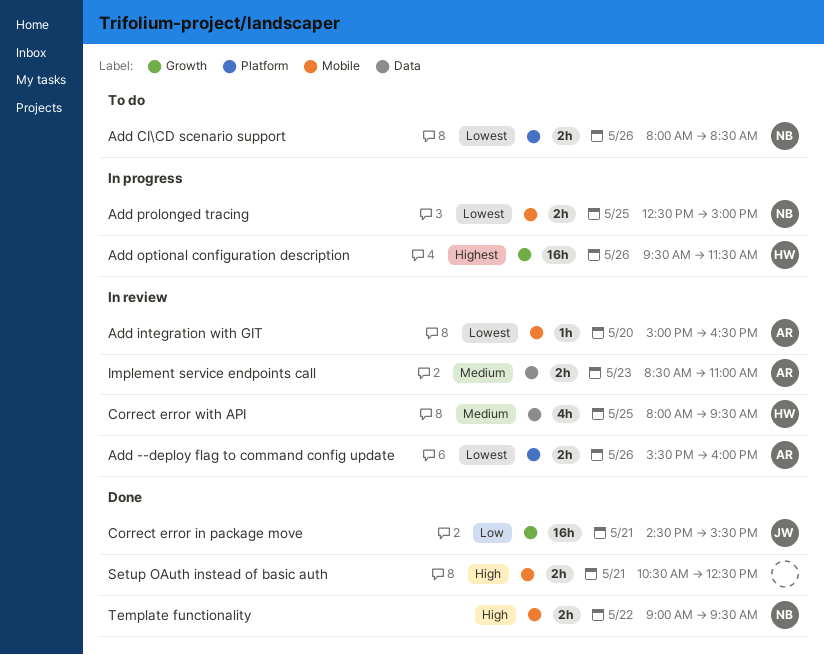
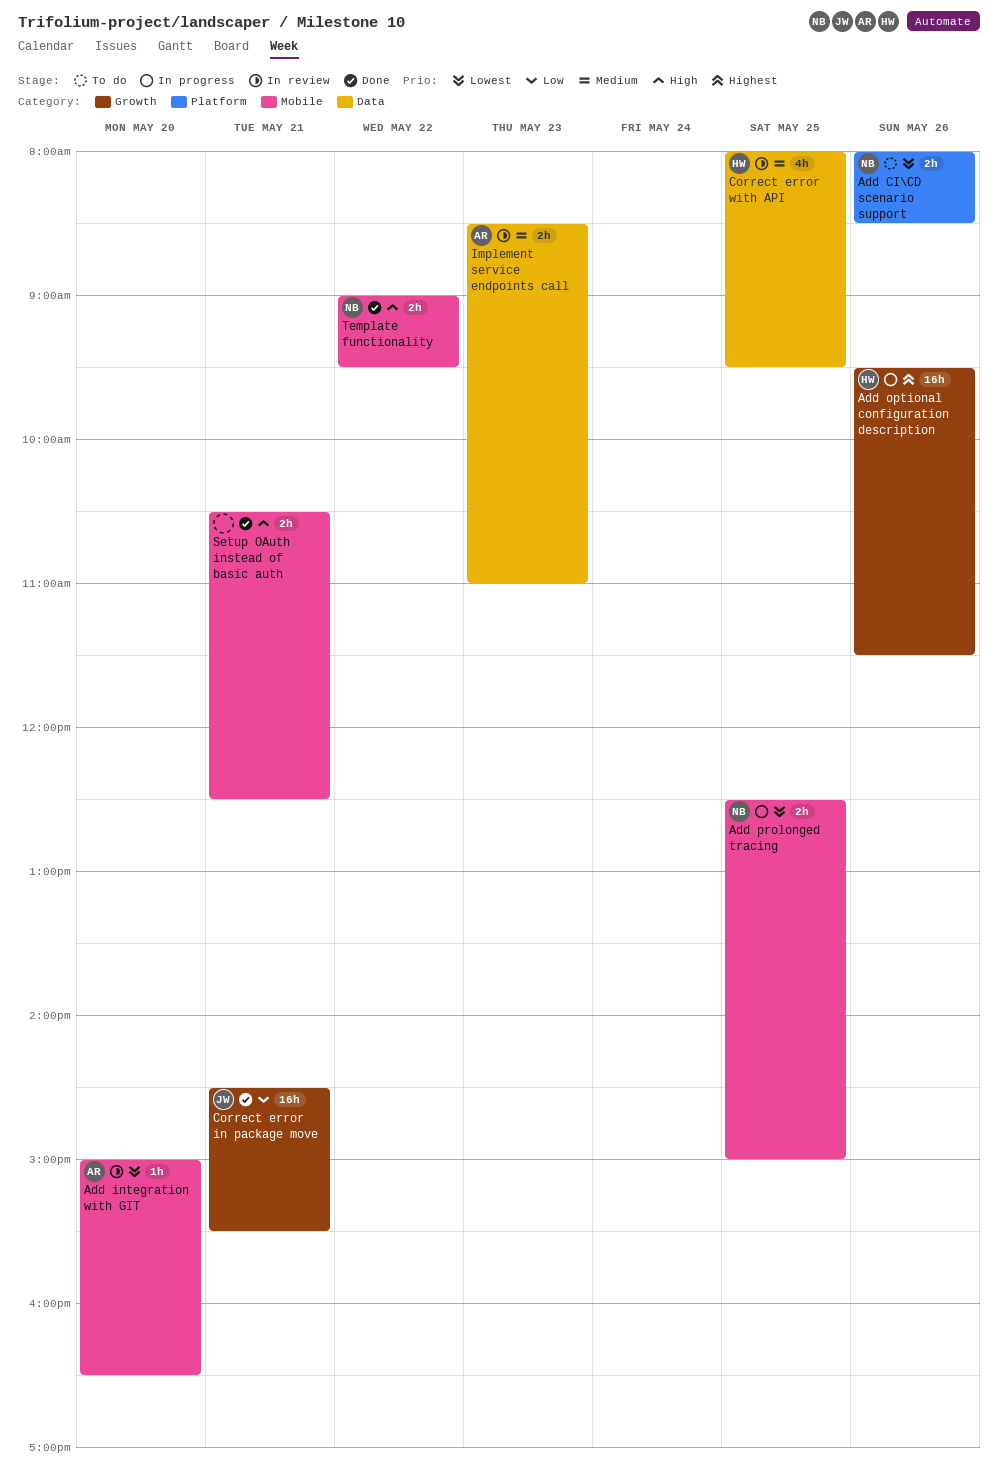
Add --deploy flag to command config update: present -> none

